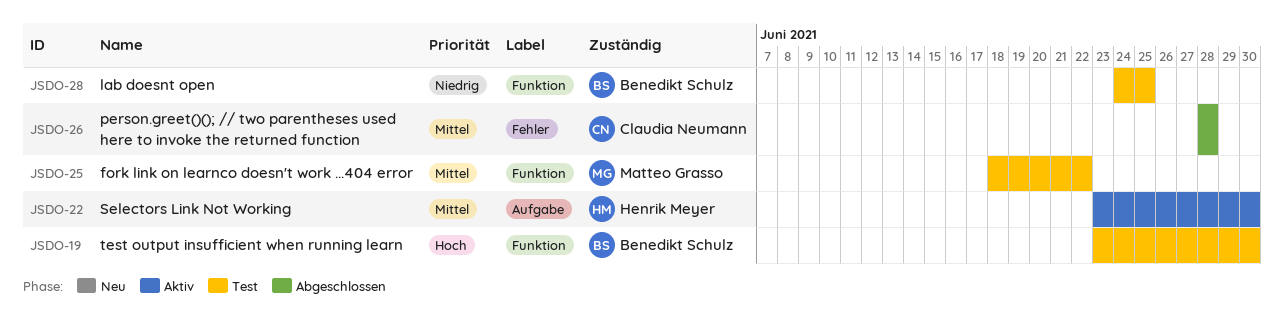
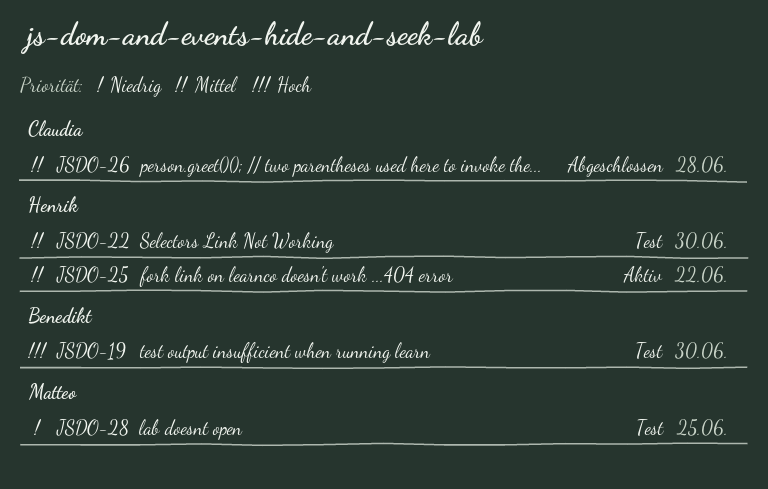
JSDO-22, status: Aktiv -> Test
JSDO-25, status: Test -> Aktiv
JSDO-25, owner: Matteo Grasso -> Henrik Meyer
JSDO-28, owner: Benedikt Schulz -> Matteo Grasso

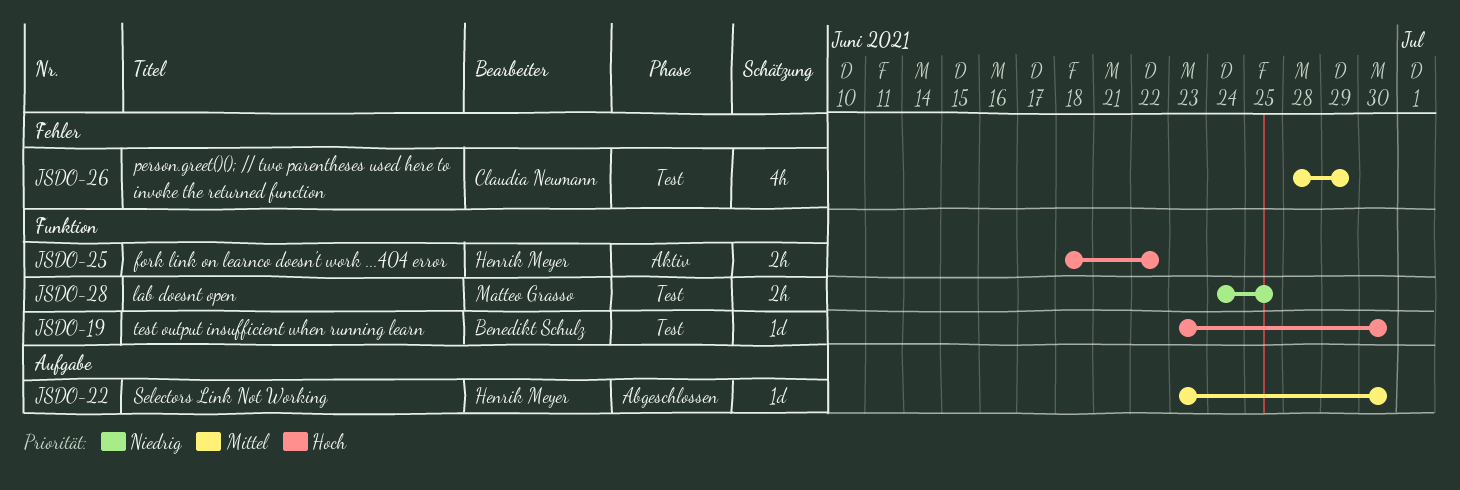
JSDO-22, status: Test -> Abgeschlossen
JSDO-25, priority: Mittel -> Hoch
JSDO-26, status: Abgeschlossen -> Test
JSDO-26, due: Jun 28 -> Jun 29

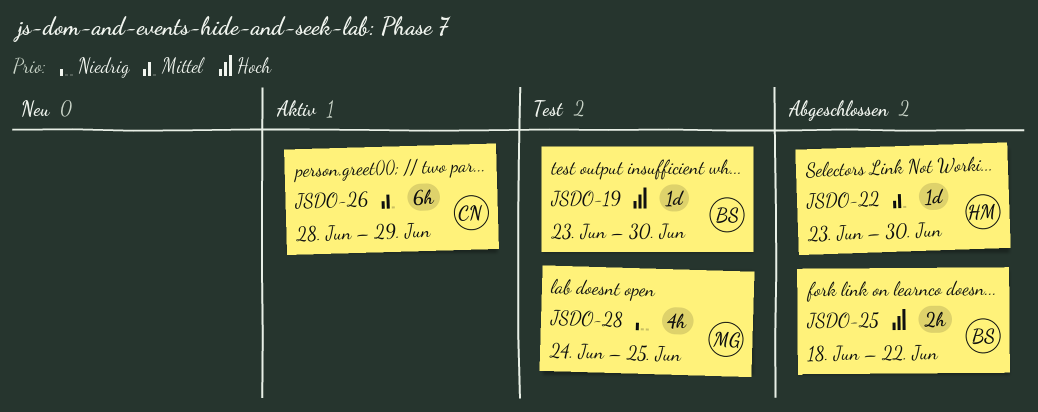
JSDO-25, status: Aktiv -> Abgeschlossen
JSDO-25, owner: Henrik Meyer -> Benedikt Schulz
JSDO-26, status: Test -> Aktiv
JSDO-26, estimate: 4h -> 6h
JSDO-28, estimate: 2h -> 4h

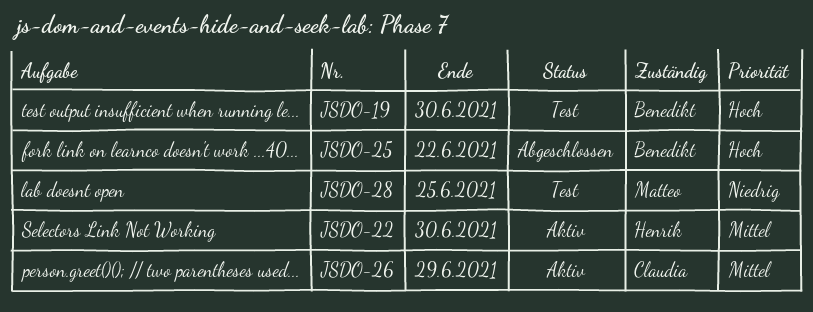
JSDO-22, status: Abgeschlossen -> Aktiv

